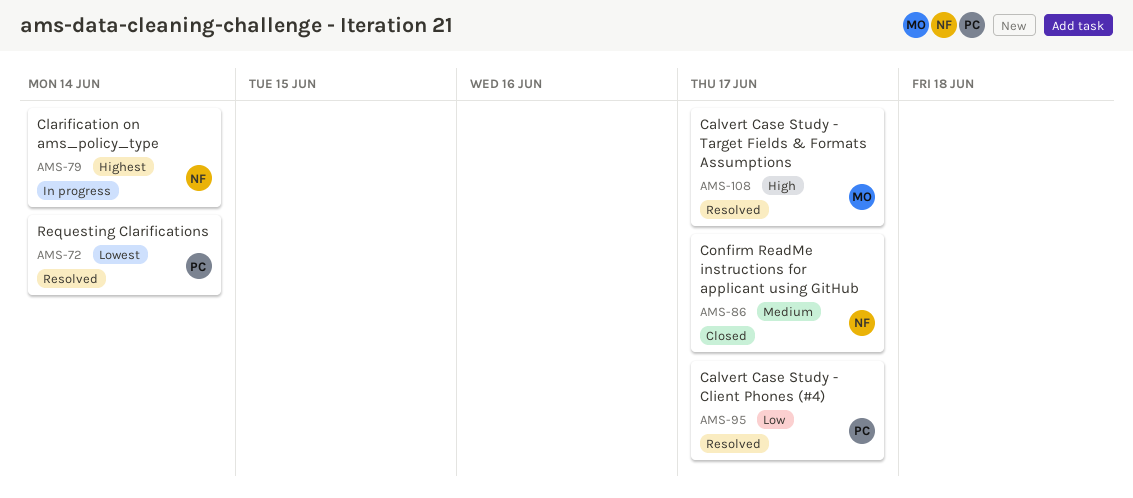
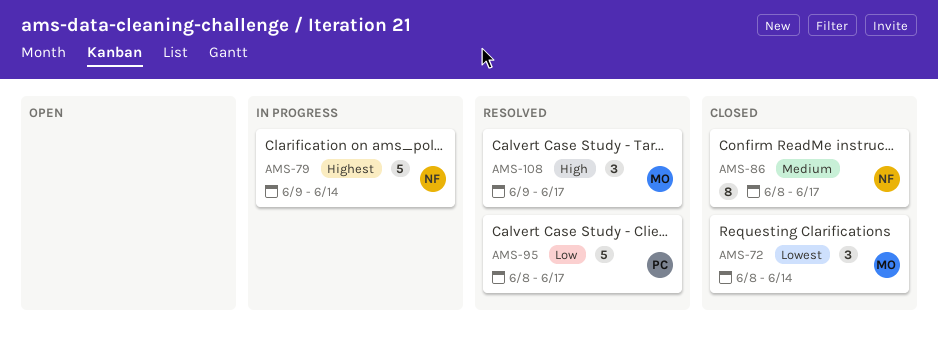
AMS-72, status: Resolved -> Closed
AMS-72, owner: PC -> MO

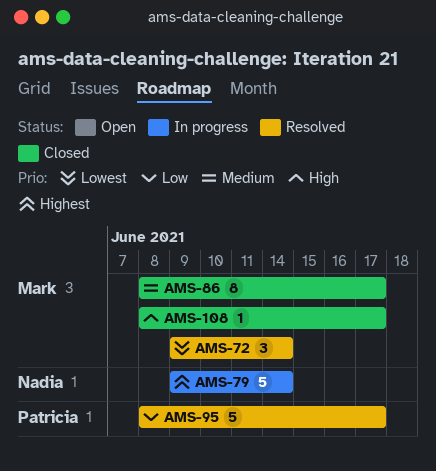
AMS-72, status: Closed -> Resolved
AMS-72, start: Jun 8 -> Jun 9
AMS-86, owner: Nadia -> Mark
AMS-108, status: Resolved -> Closed
AMS-108, estimate: 3 -> 1
AMS-108, start: Jun 9 -> Jun 8

